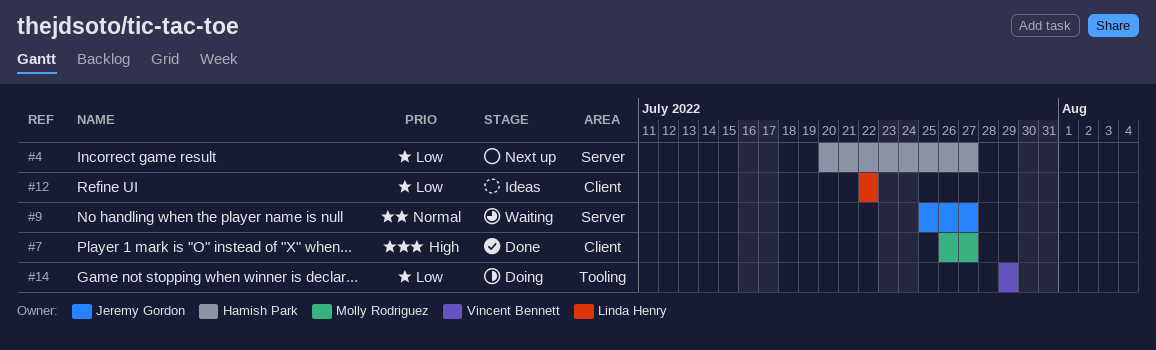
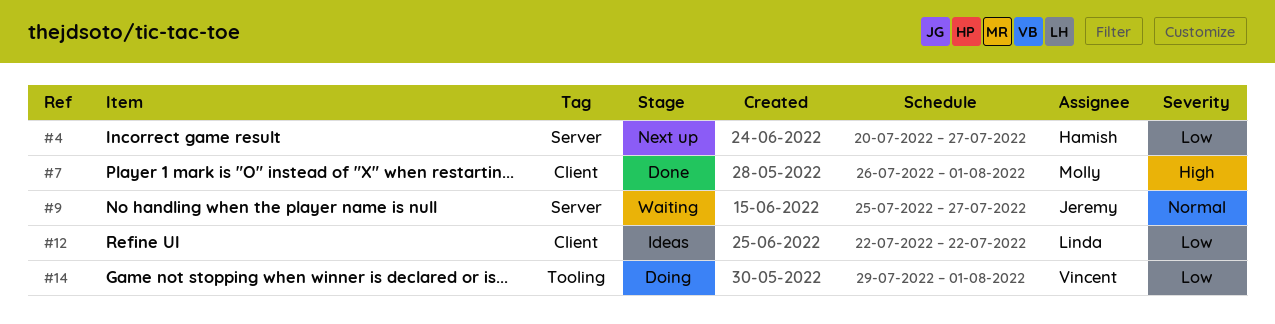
#7, due: Jul 27 -> Aug 1
#14, due: Jul 29 -> Aug 1

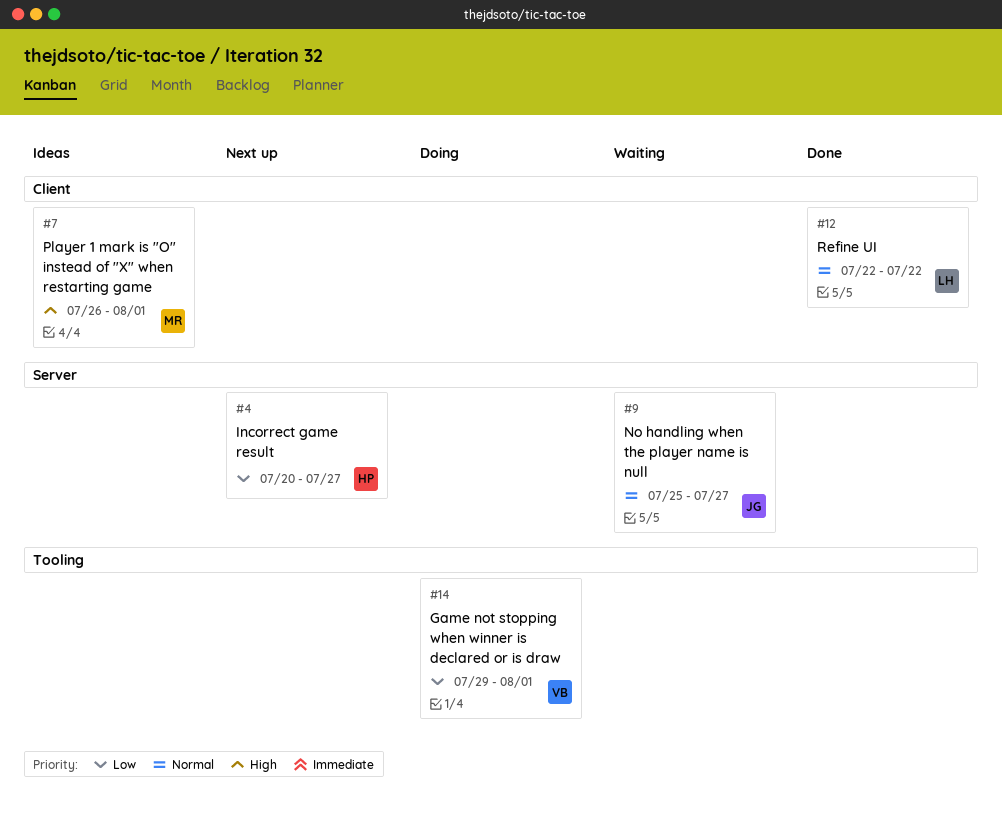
#7, status: Done -> Ideas
#12, status: Ideas -> Done
#12, priority: Low -> Normal

